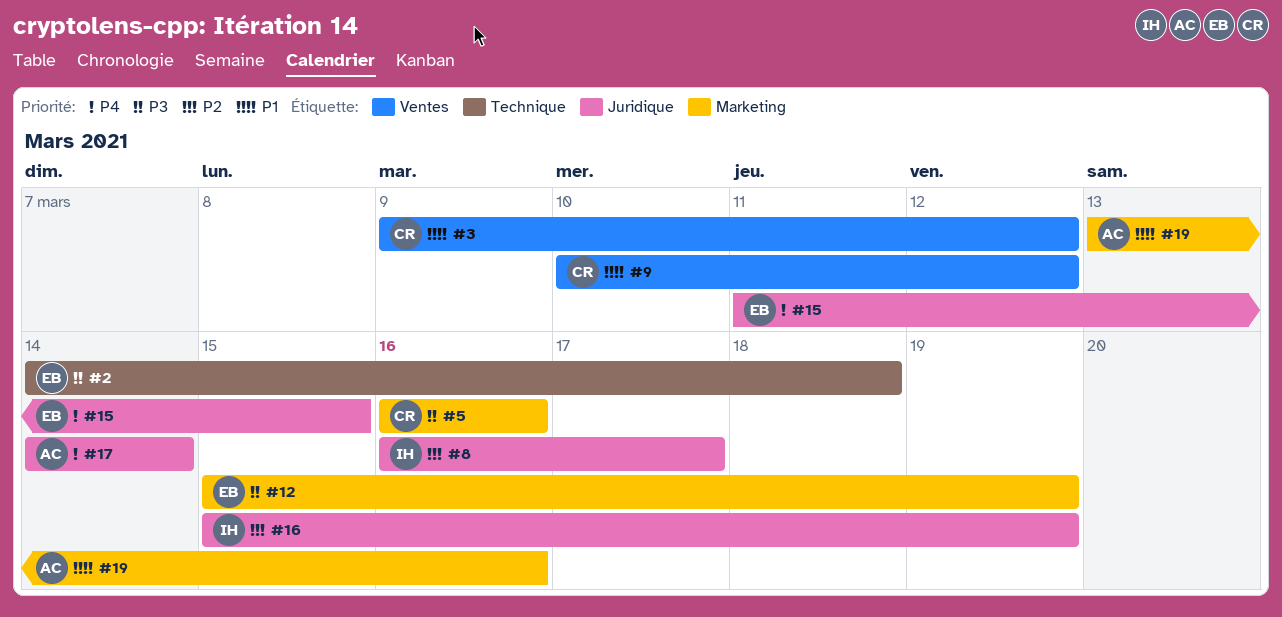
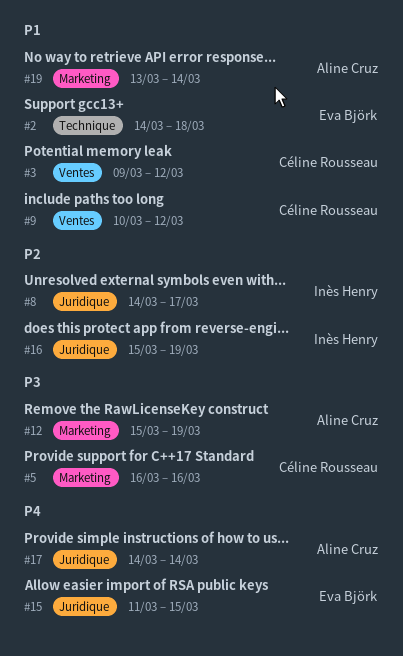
#2, priority: P3 -> P1
#8, start: Mar 16 -> Mar 14
#12, owner: Eva Björk -> Aline Cruz
#19, due: Mar 16 -> Mar 14

